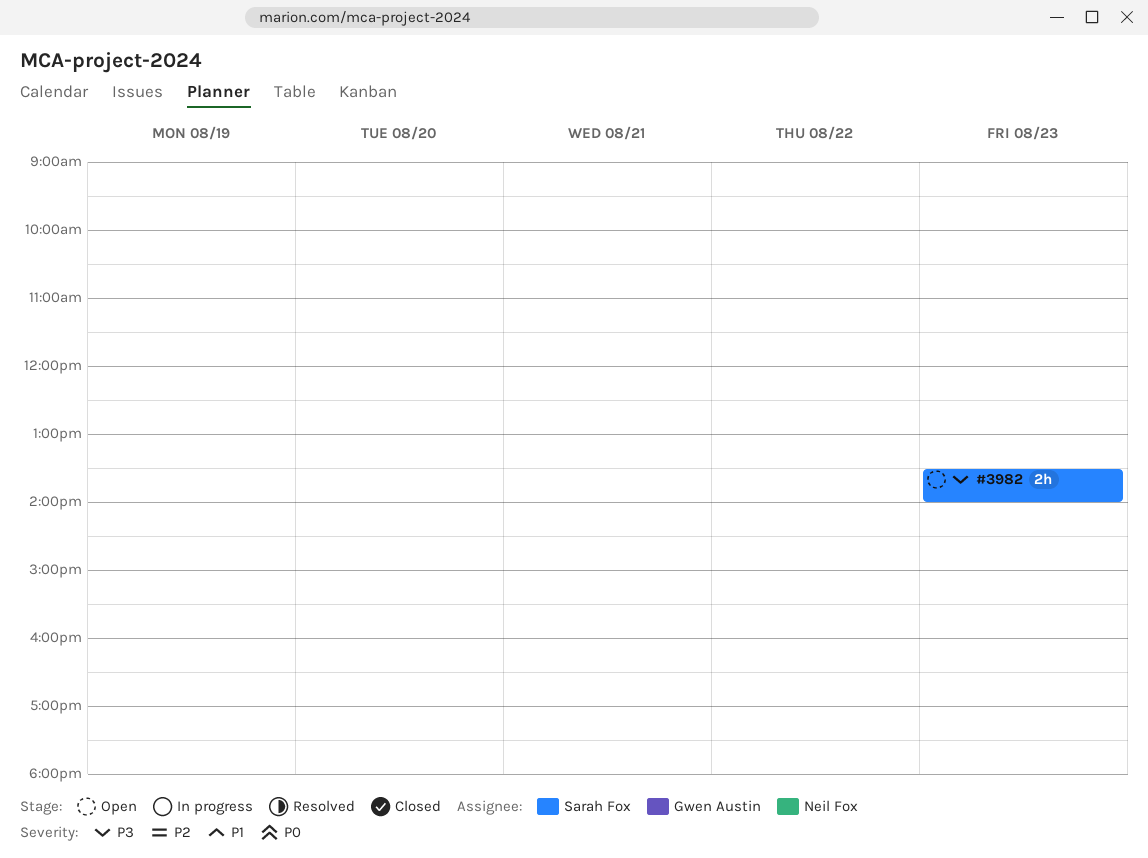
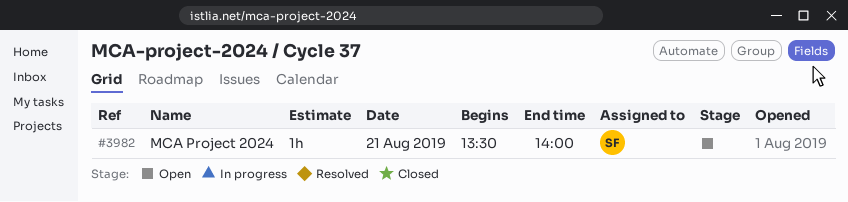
#3982, estimate: 2h -> 1h
#3982, day: Aug 23 -> Aug 21

